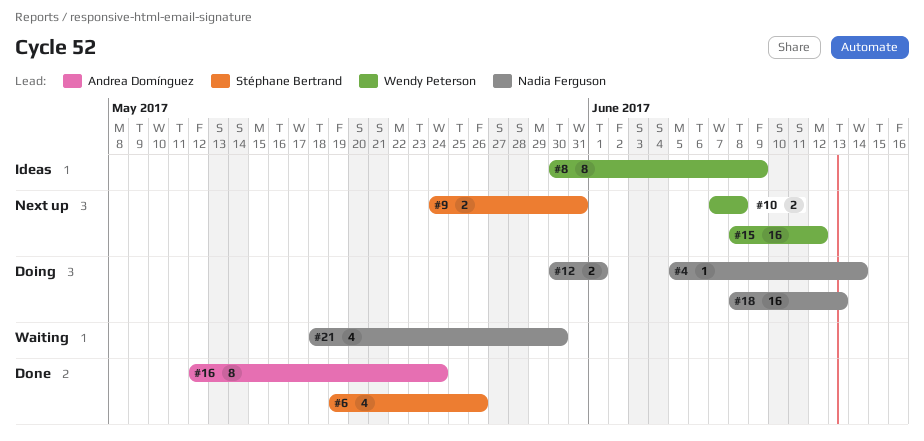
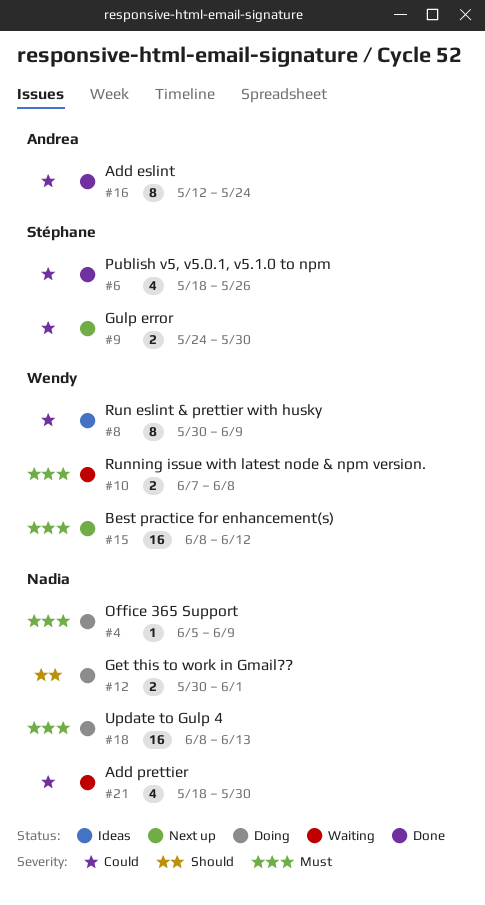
#4, due: Jun 14 -> Jun 9
#6, start: May 19 -> May 18
#9, due: May 31 -> May 30
#10, status: Next up -> Waiting

